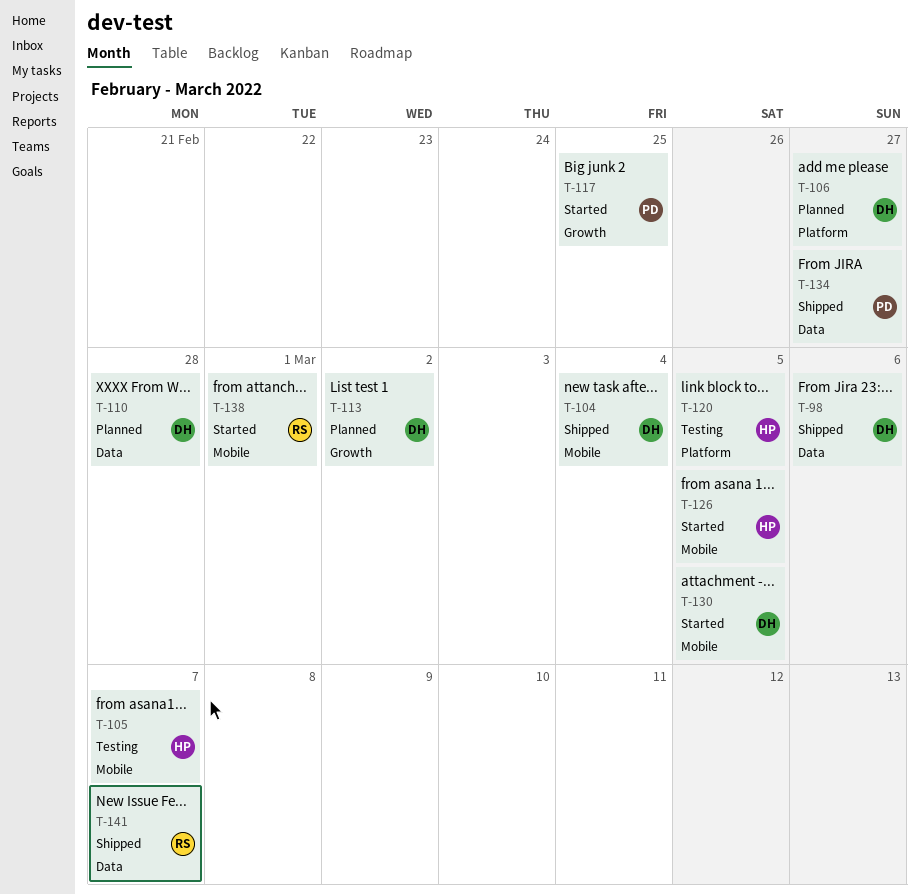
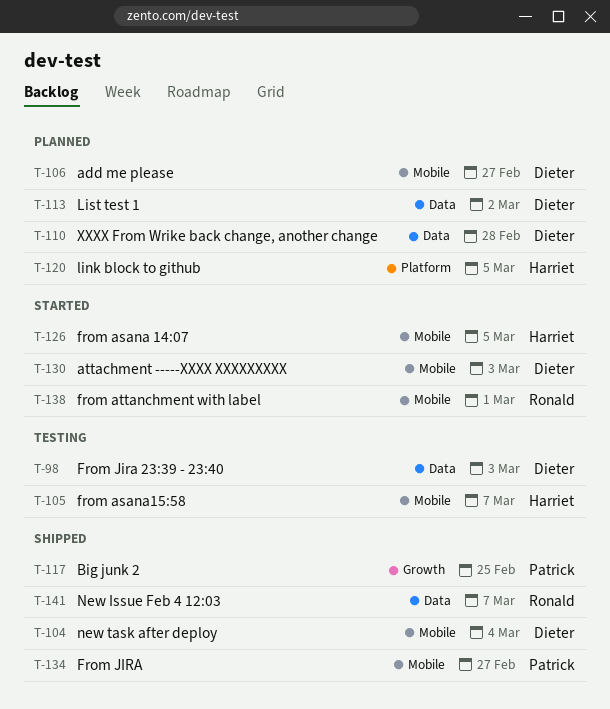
T-98, status: Shipped -> Testing
T-98, due: Mar 6 -> Mar 3
T-106, label: Platform -> Mobile
T-113, label: Growth -> Data
T-117, status: Started -> Shipped
T-120, status: Testing -> Planned
T-130, due: Mar 5 -> Mar 3
T-134, label: Data -> Mobile

